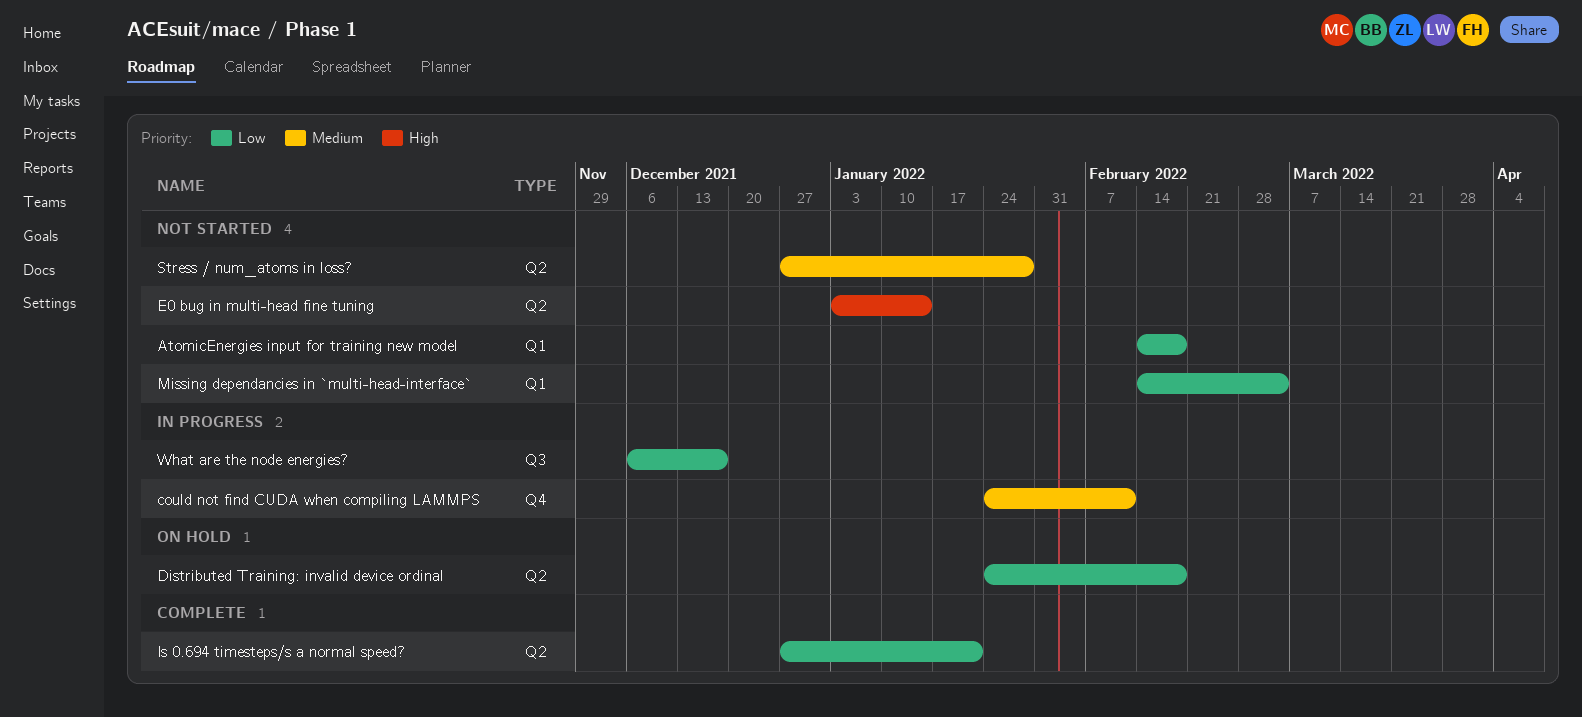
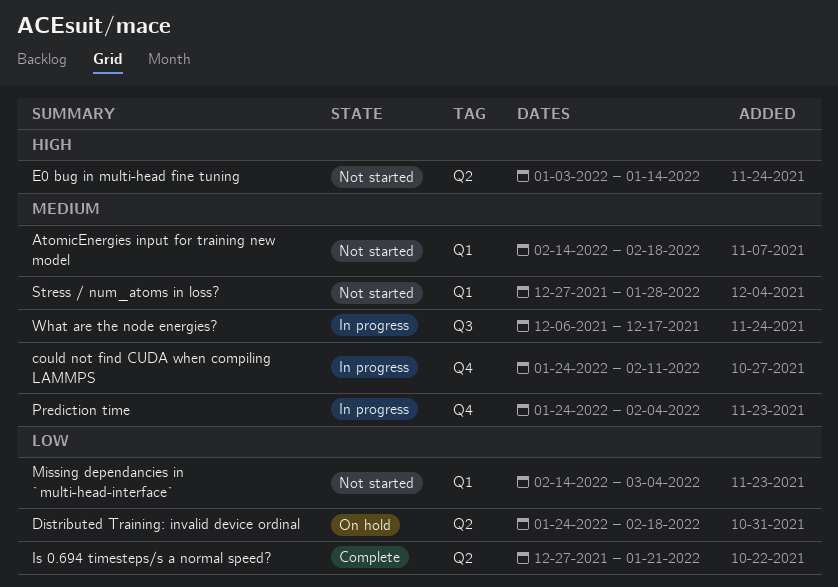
AtomicEnergies input for training new model, priority: Low -> Medium
Prediction time: none -> present
Stress / num_atoms in loss?, label: Q2 -> Q1
What are the node energies?, priority: Low -> Medium

